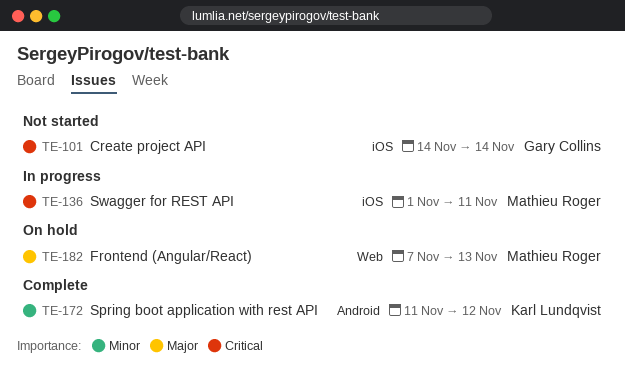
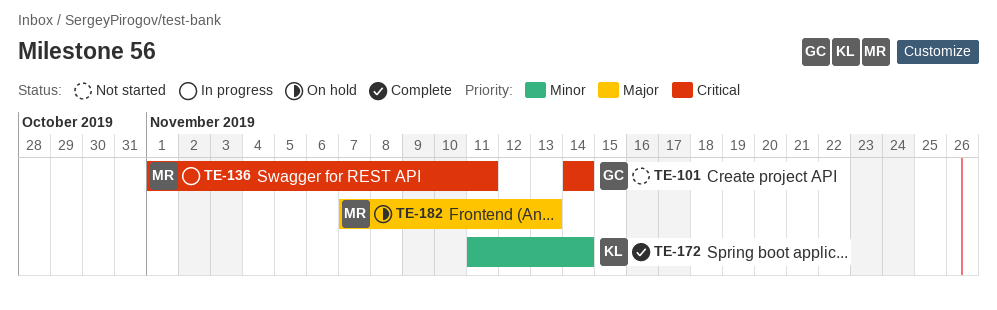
TE-172, due: Nov 12 -> Nov 14

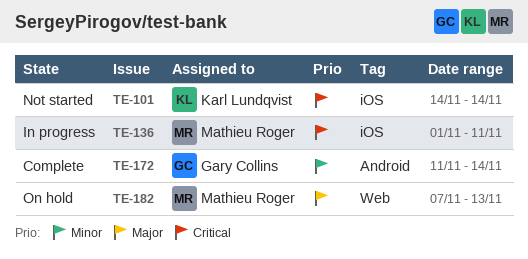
TE-101, owner: Gary Collins -> Karl Lundqvist
TE-172, owner: Karl Lundqvist -> Gary Collins

